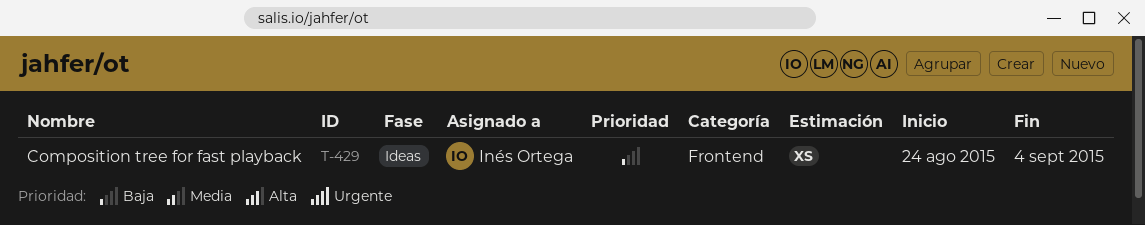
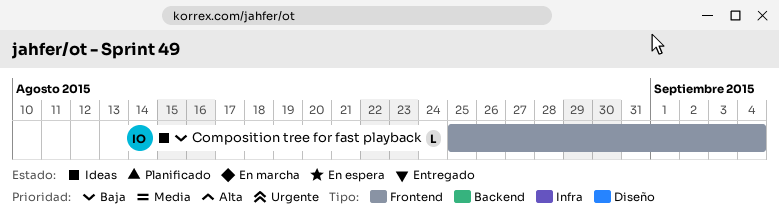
Composition tree for fast playback, estimate: XS -> L
Composition tree for fast playback, start: Aug 24 -> Aug 25

